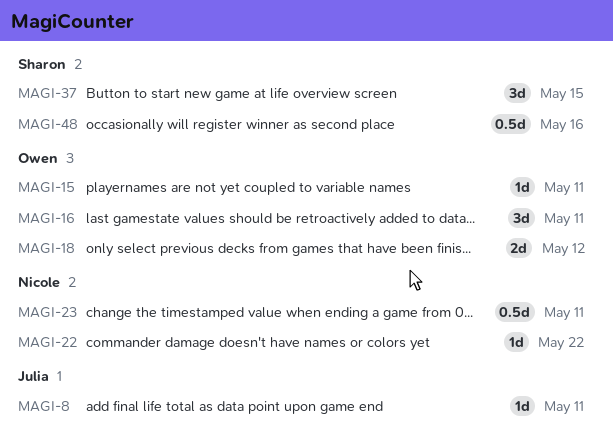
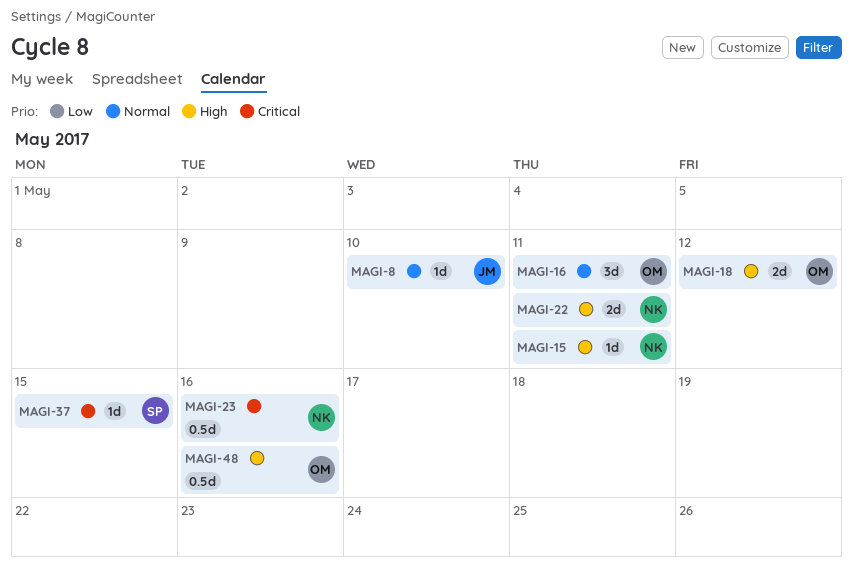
MAGI-8, due: May 11 -> May 10
MAGI-15, owner: Owen -> Nicole
MAGI-22, estimate: 1d -> 2d
MAGI-22, due: May 22 -> May 11
MAGI-23, due: May 11 -> May 16
MAGI-37, estimate: 3d -> 1d
MAGI-48, owner: Sharon -> Owen

